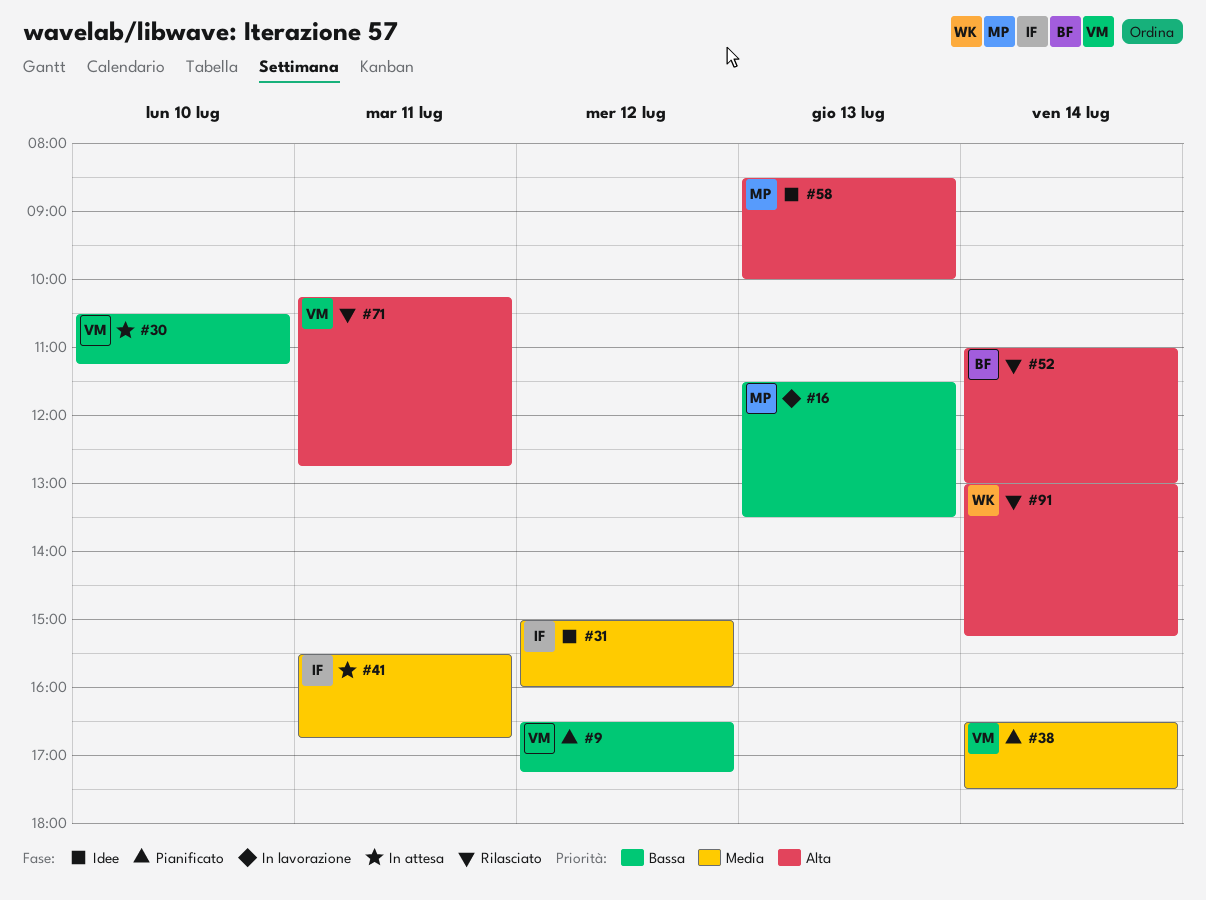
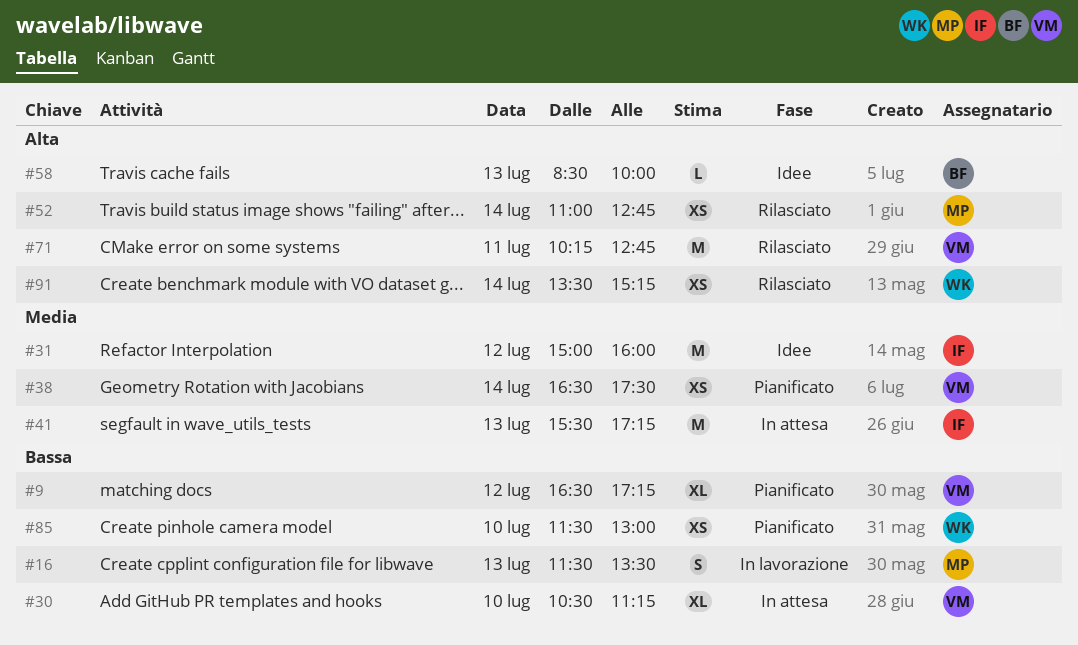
#41, day: Jul 11 -> Jul 13
#41, ends: 16:45 -> 17:15
#52, owner: BF -> MP
#52, ends: 13:00 -> 12:45
#58, owner: MP -> BF
#85: none -> present
#91, begins: 13:00 -> 13:30

